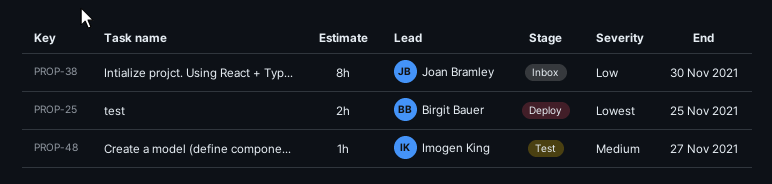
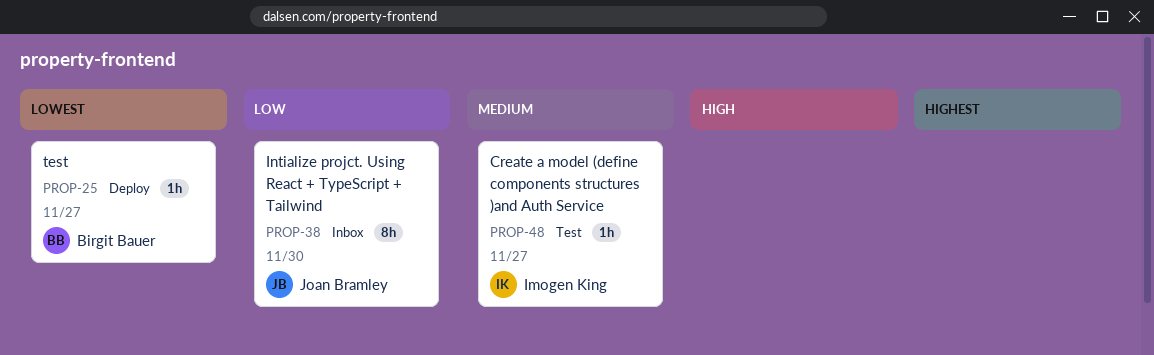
PROP-25, estimate: 2h -> 1h
PROP-25, due: Nov 25 -> Nov 27

